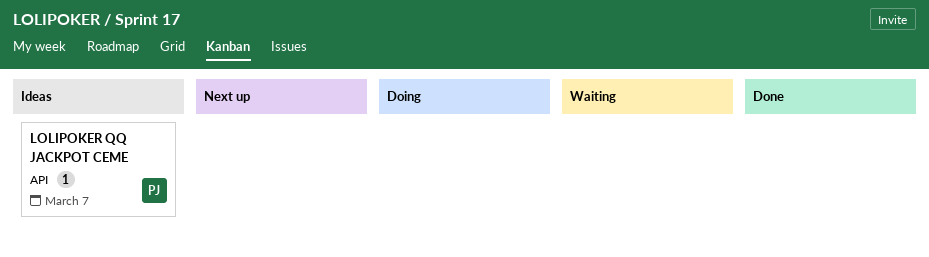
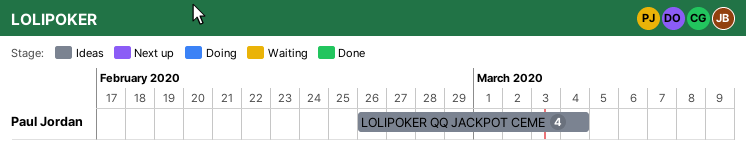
LOLIPOKER QQ JACKPOT CEME, estimate: 1 -> 4
LOLIPOKER QQ JACKPOT CEME, due: Mar 7 -> Mar 4

